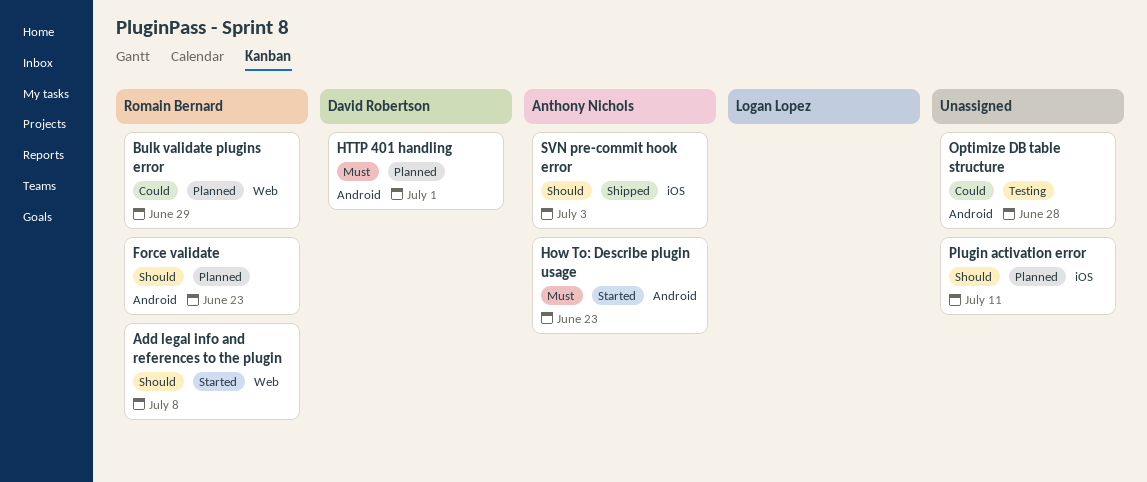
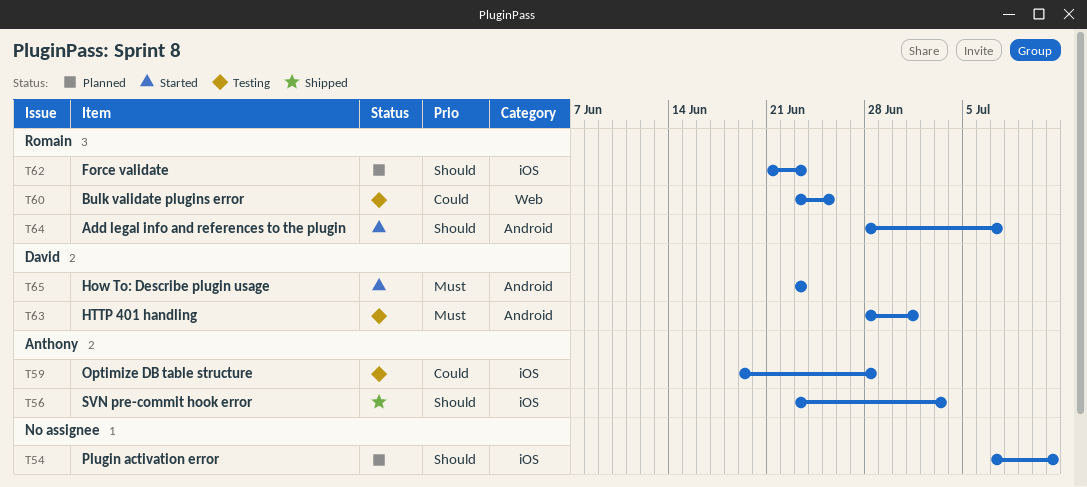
Add legal info and references to the plugin, label: Web -> Android
Add legal info and references to the plugin, due: Jul 8 -> Jul 7
Bulk validate plugins error, status: Planned -> Testing
Bulk validate plugins error, due: Jun 29 -> Jun 25
Force validate, label: Android -> iOS
How To: Describe plugin usage, owner: Anthony Nichols -> David Robertson
HTTP 401 handling, status: Planned -> Testing
Optimize DB table structure, owner: none -> Anthony Nichols
Optimize DB table structure, label: Android -> iOS

